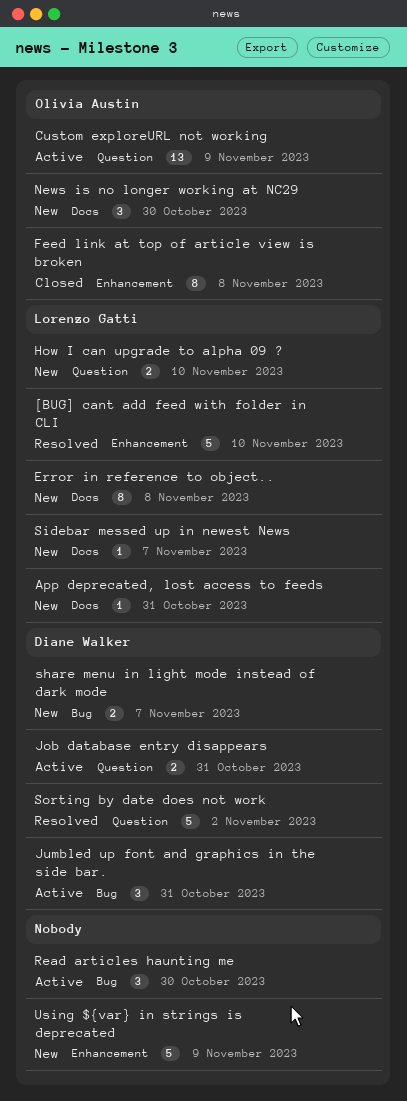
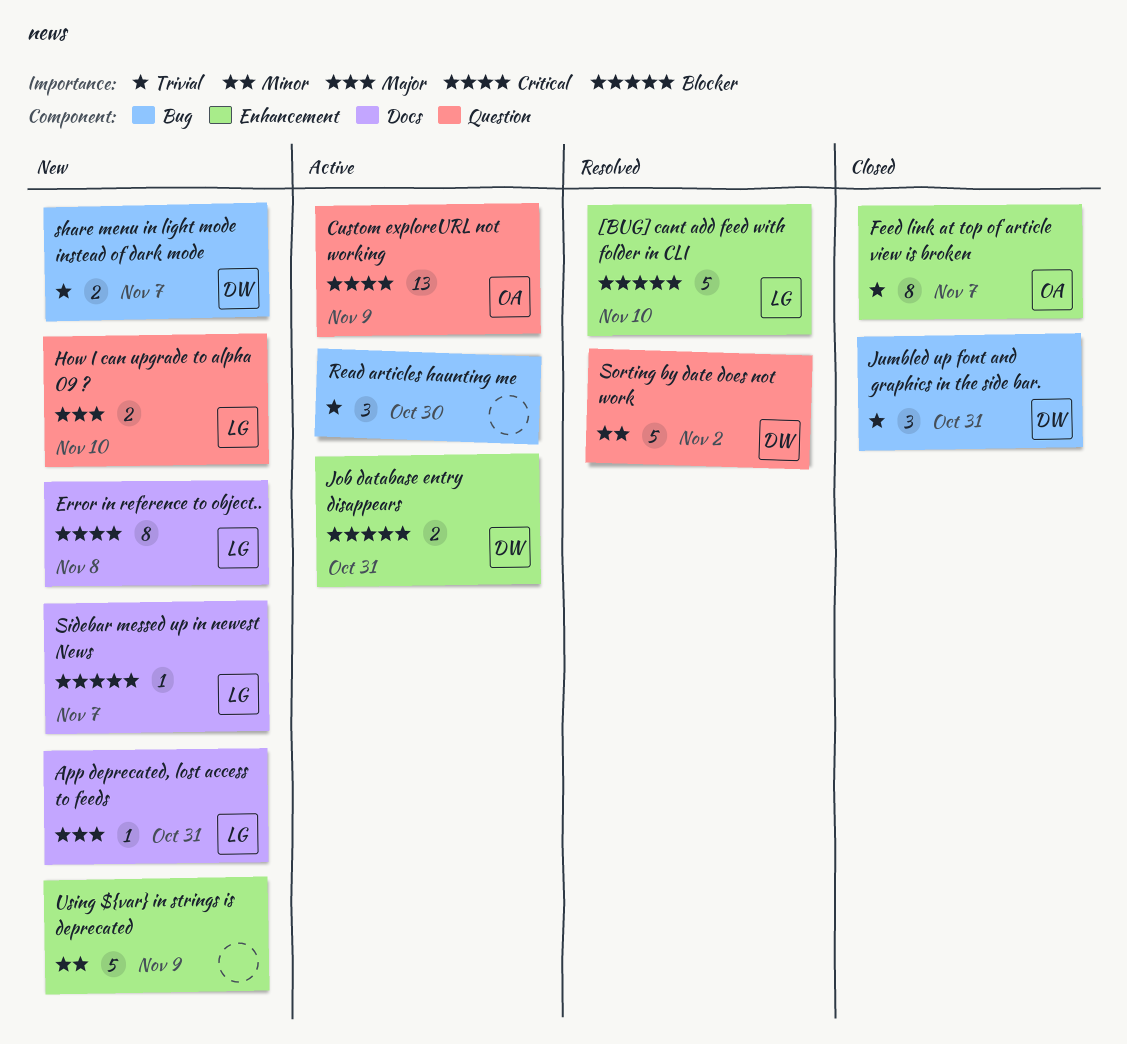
Feed link at top of article view is broken, due: Nov 8 -> Nov 7
Job database entry disappears, label: Question -> Enhancement
Jumbled up font and graphics in the side bar., status: Active -> Closed
News is no longer working at NC29: present -> none

